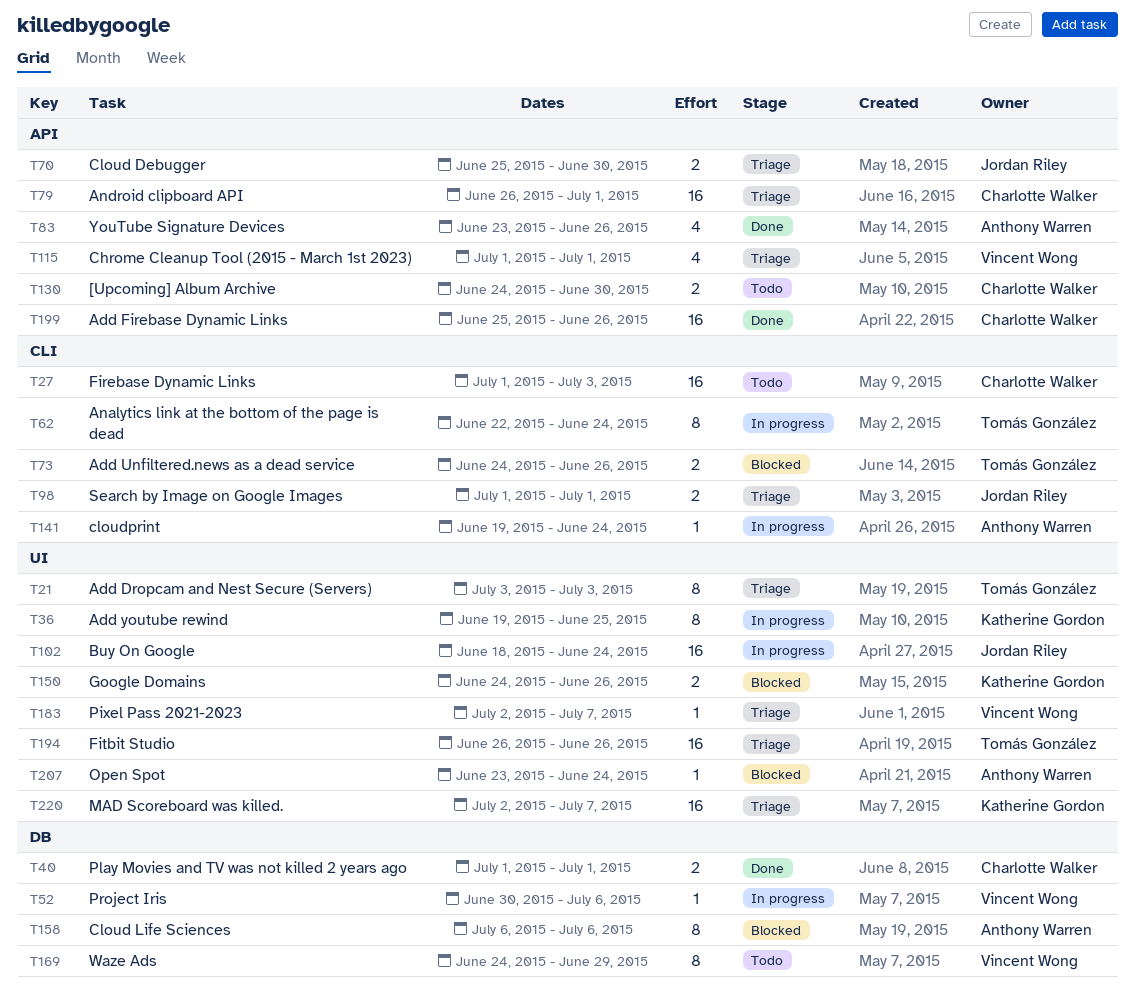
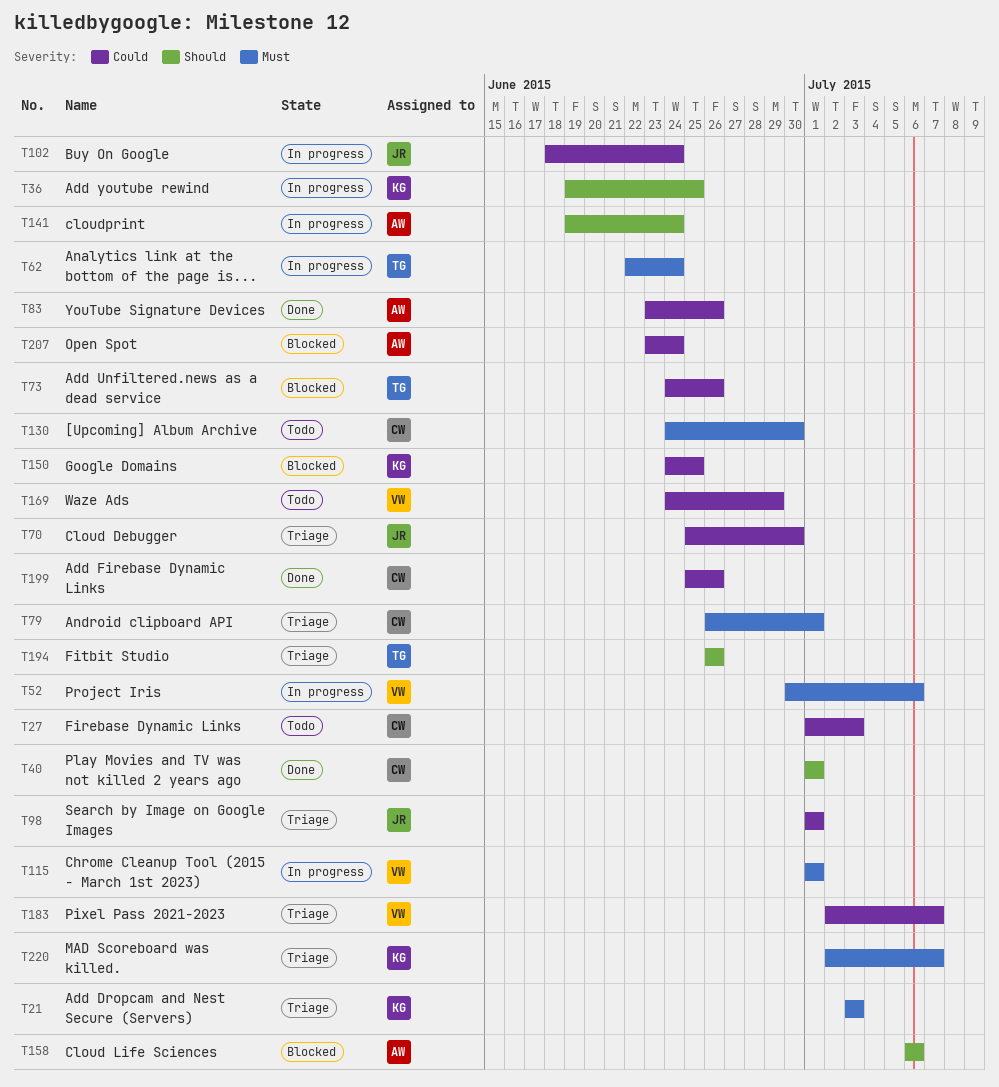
T21, owner: Tomás González -> Katherine Gordon
T115, status: Triage -> In progress
T150, due: Jun 26 -> Jun 25

